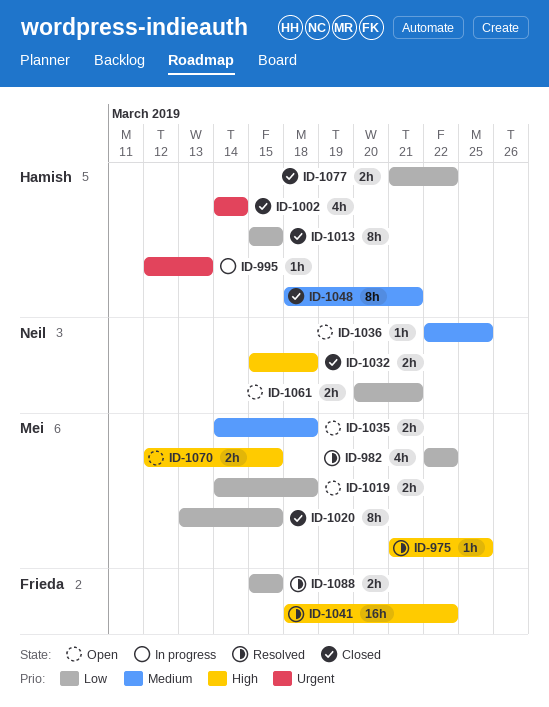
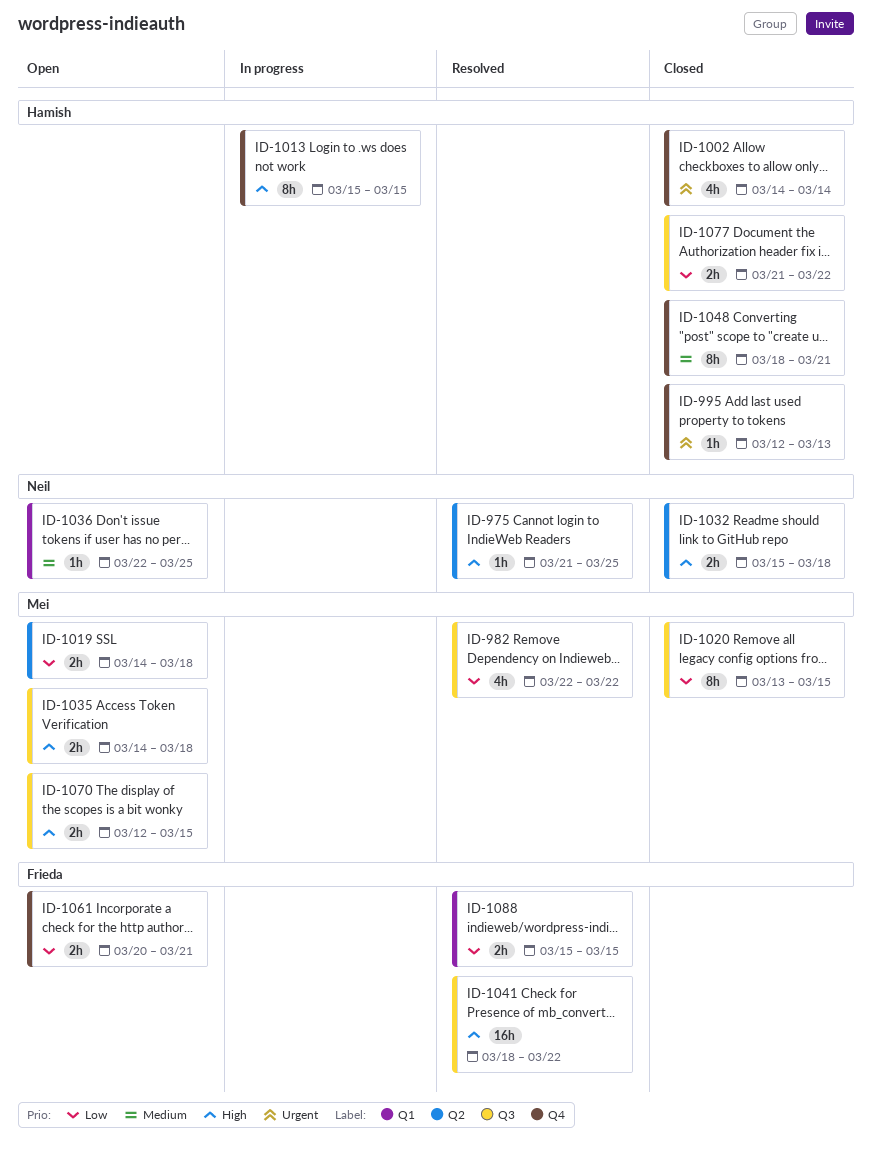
ID-975, owner: Mei -> Neil
ID-995, status: In progress -> Closed
ID-1013, status: Closed -> In progress
ID-1013, priority: Low -> High
ID-1035, priority: Medium -> High
ID-1061, owner: Neil -> Frieda

